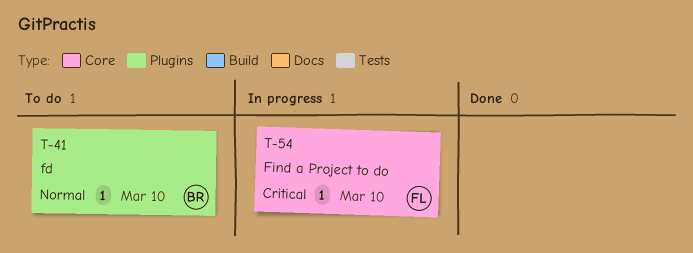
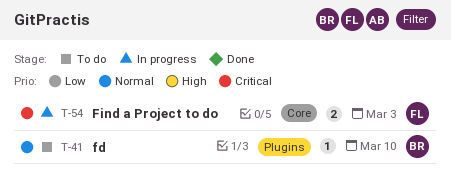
T-54, estimate: 1 -> 2
T-54, due: Mar 10 -> Mar 3

